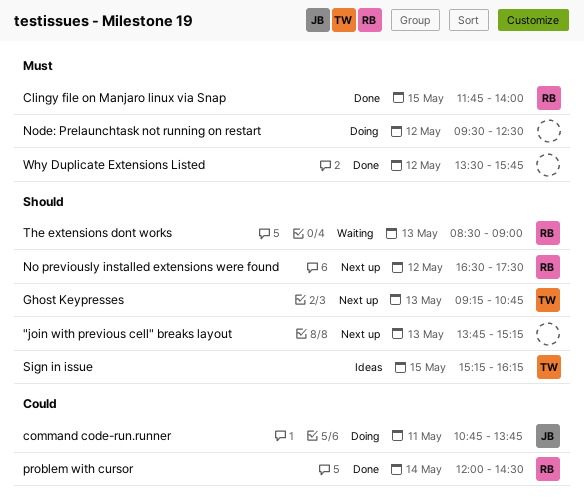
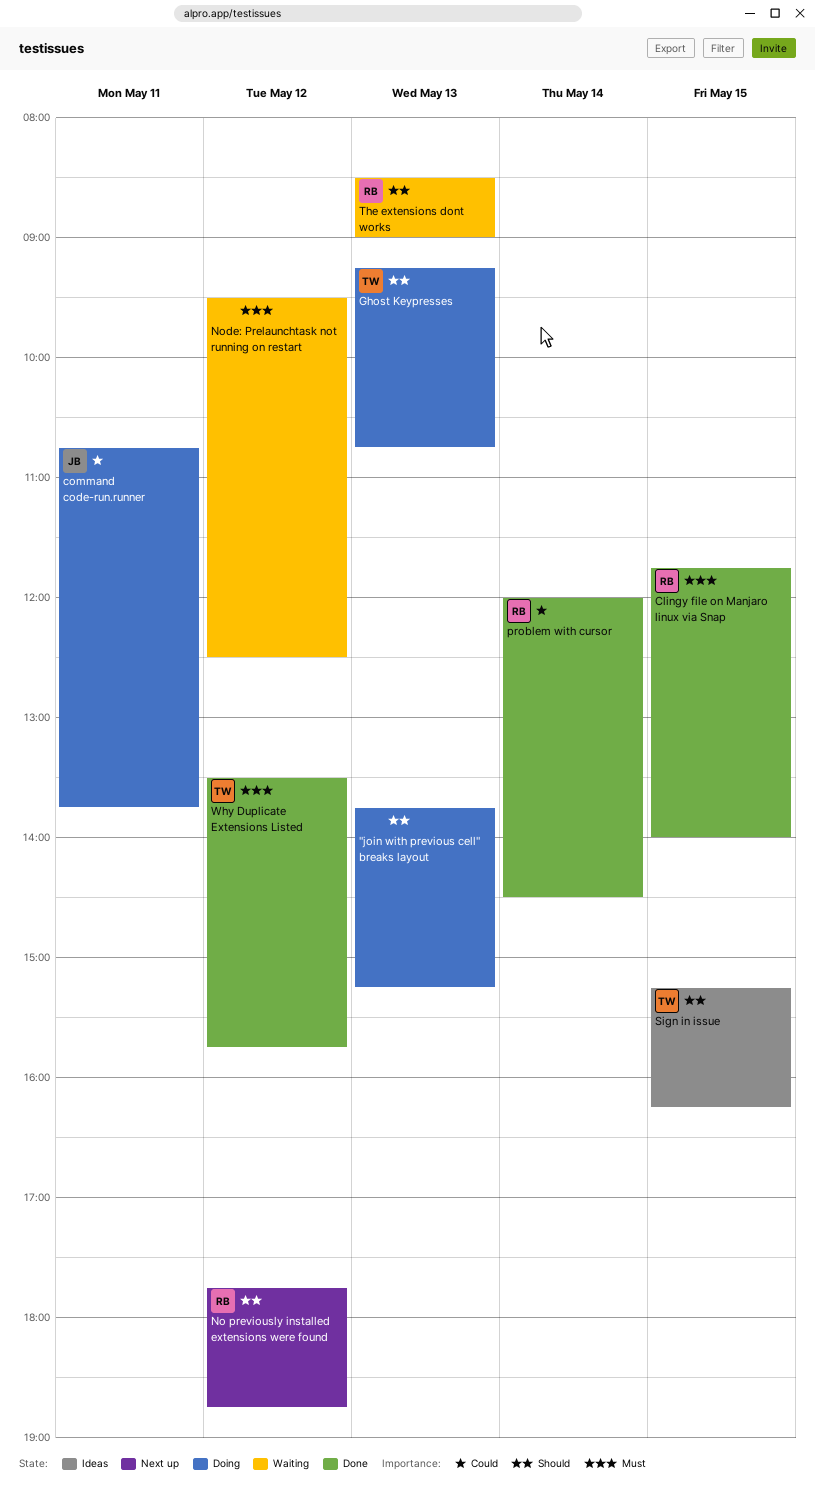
"join with previous cell" breaks layout, status: Next up -> Doing
Ghost Keypresses, status: Next up -> Doing
No previously installed extensions were found, begins: 16:30 -> 17:45
No previously installed extensions were found, ends: 17:30 -> 18:45
Node: Prelaunchtask not running on restart, status: Doing -> Waiting
Why Duplicate Extensions Listed, owner: none -> TW

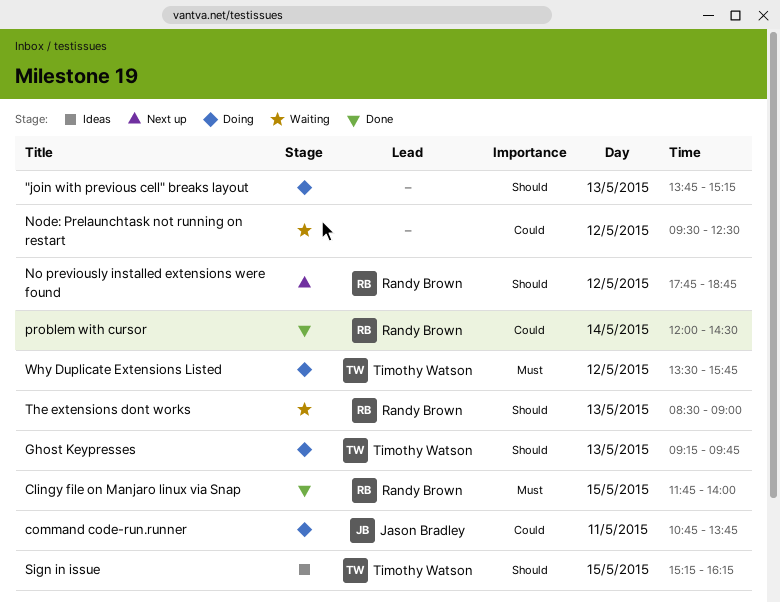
Ghost Keypresses, ends: 10:45 -> 09:45
Node: Prelaunchtask not running on restart, priority: Must -> Could
Why Duplicate Extensions Listed, status: Done -> Doing

